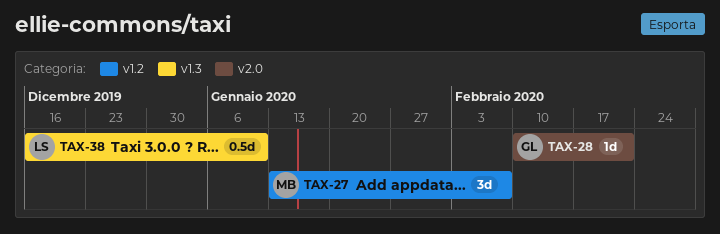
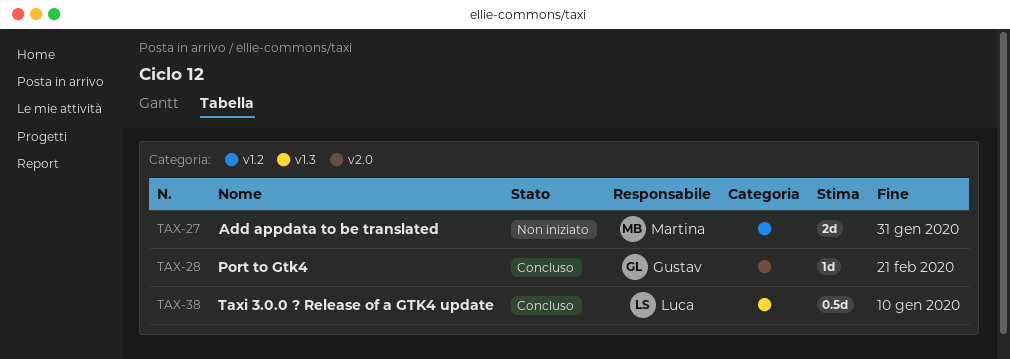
TAX-27, estimate: 3d -> 2d
TAX-27, due: Feb 7 -> Jan 31

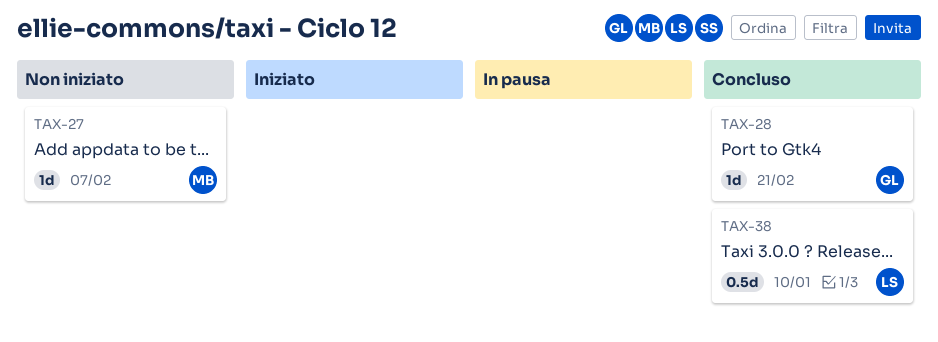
TAX-27, estimate: 2d -> 1d
TAX-27, due: Jan 31 -> Feb 7

